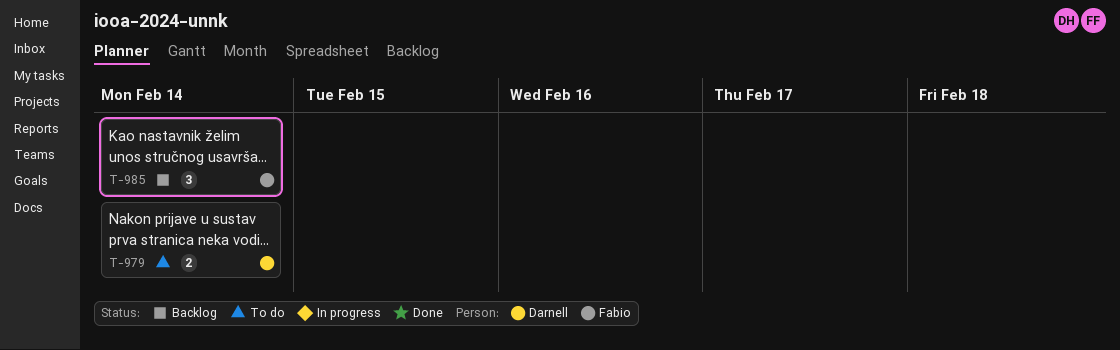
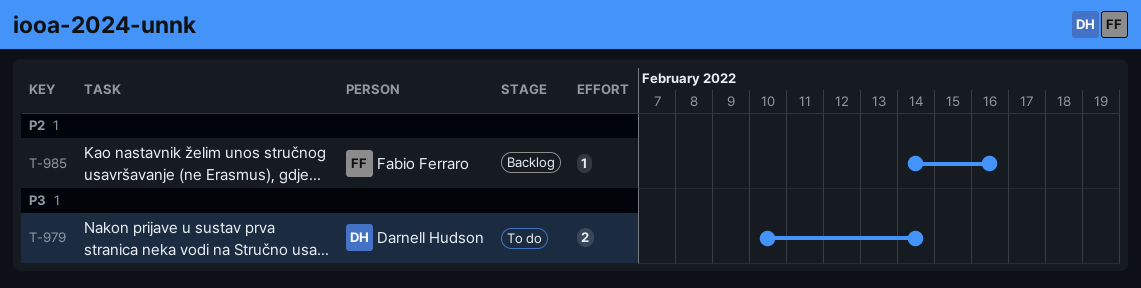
T-985, estimate: 3 -> 1
T-985, due: Feb 14 -> Feb 16

